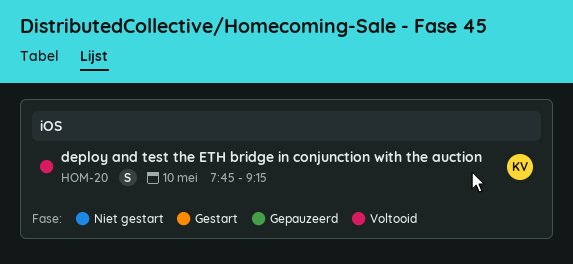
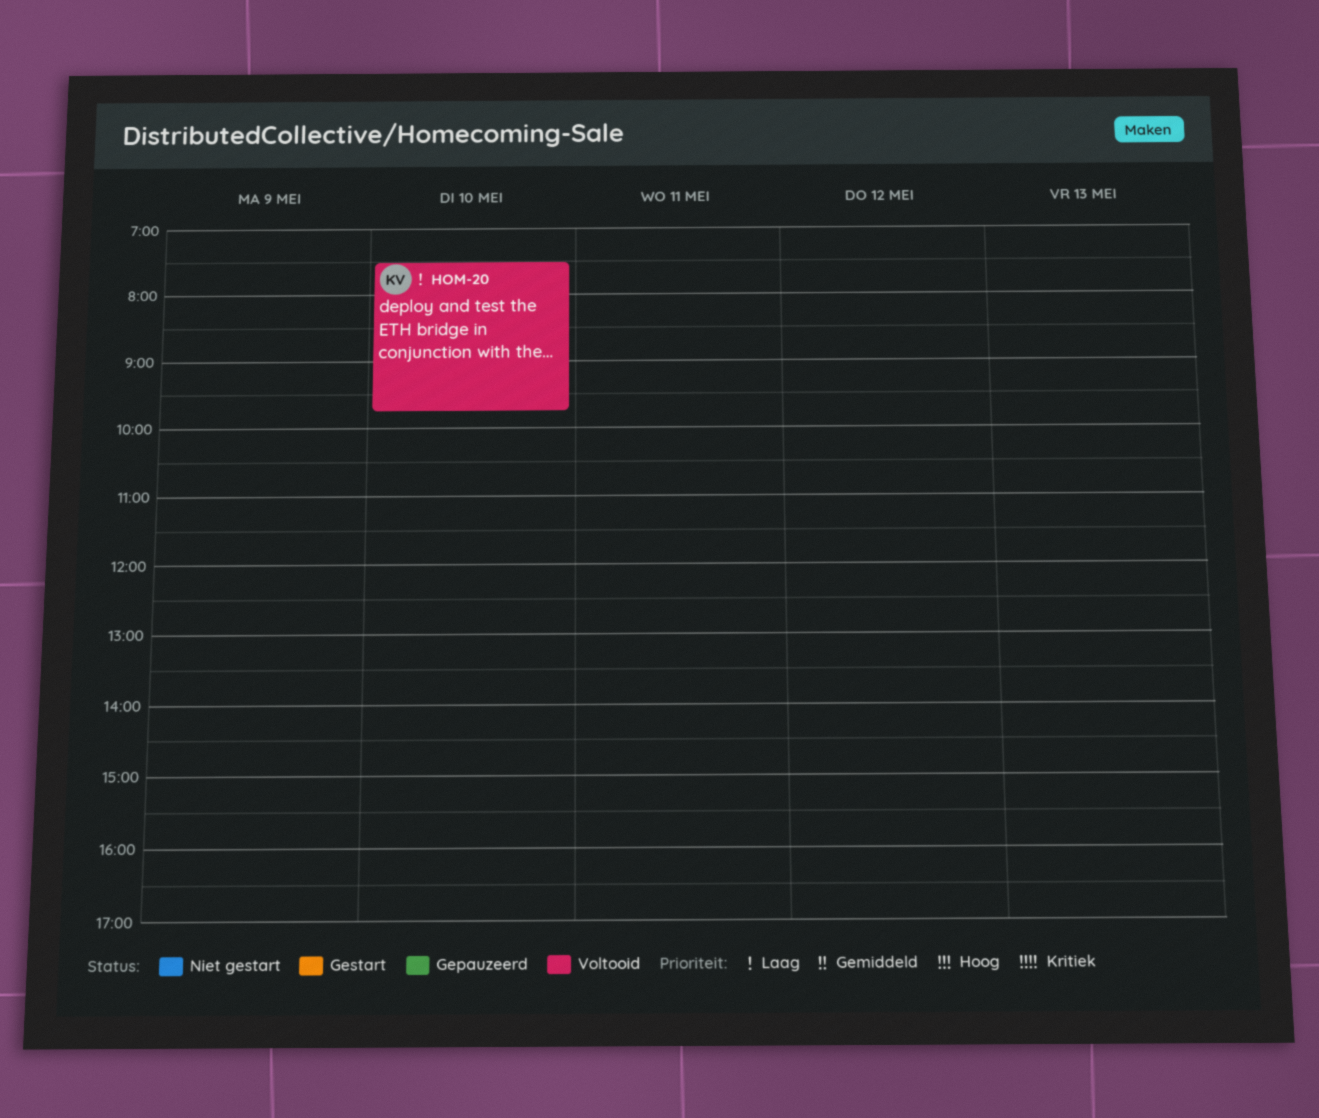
HOM-20, begins: 07:45 -> 07:30
HOM-20, ends: 09:15 -> 09:45

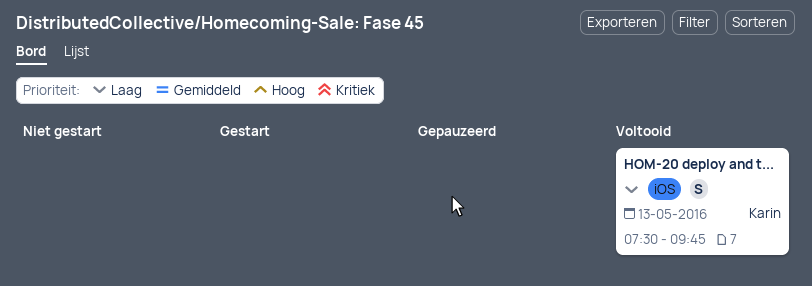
HOM-20, day: May 10 -> May 13

